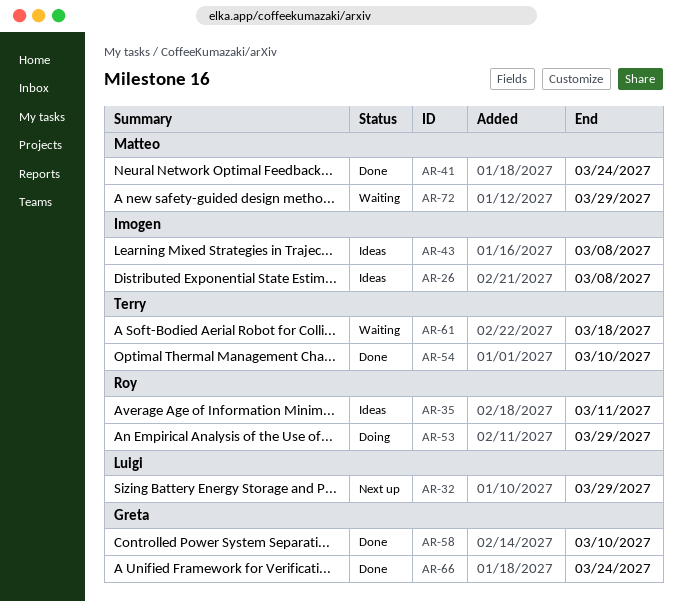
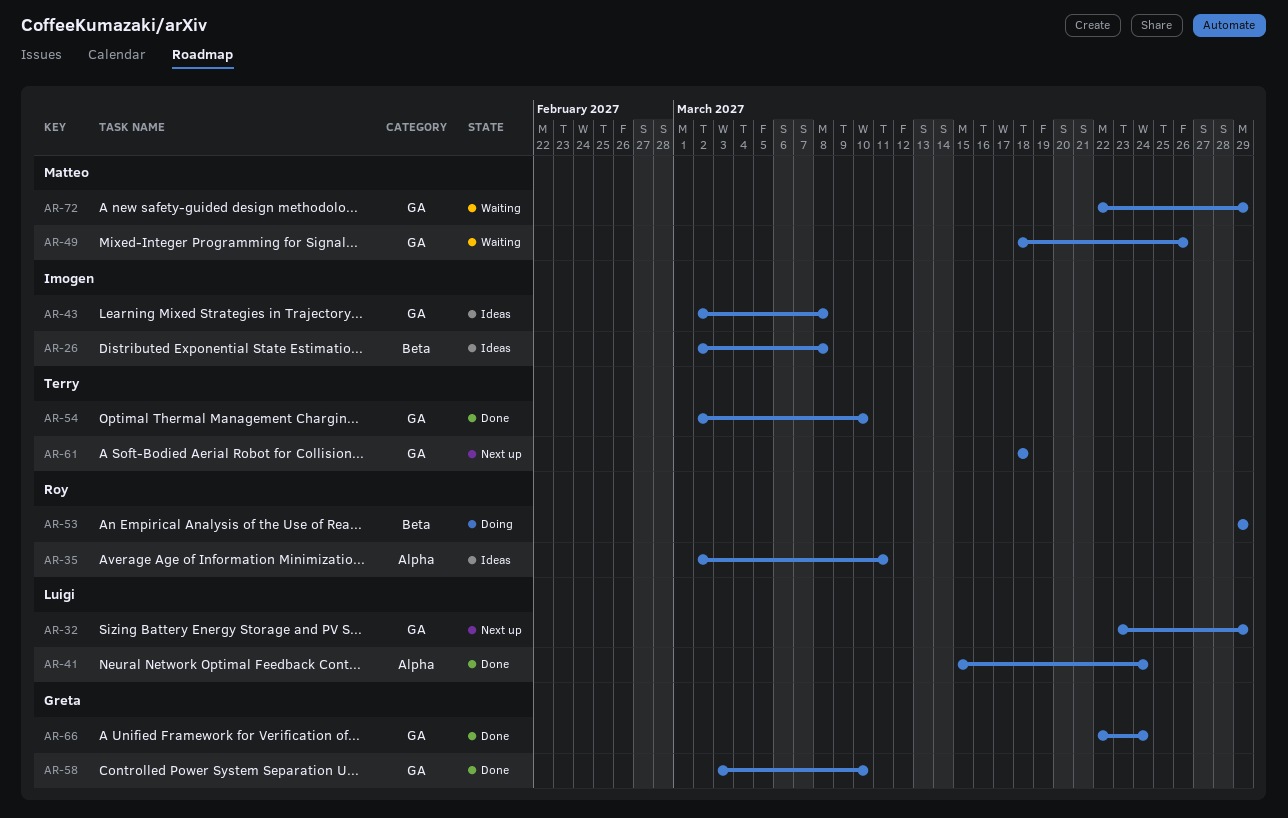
AR-41, owner: Matteo -> Luigi
AR-49: none -> present
AR-61, status: Waiting -> Next up

